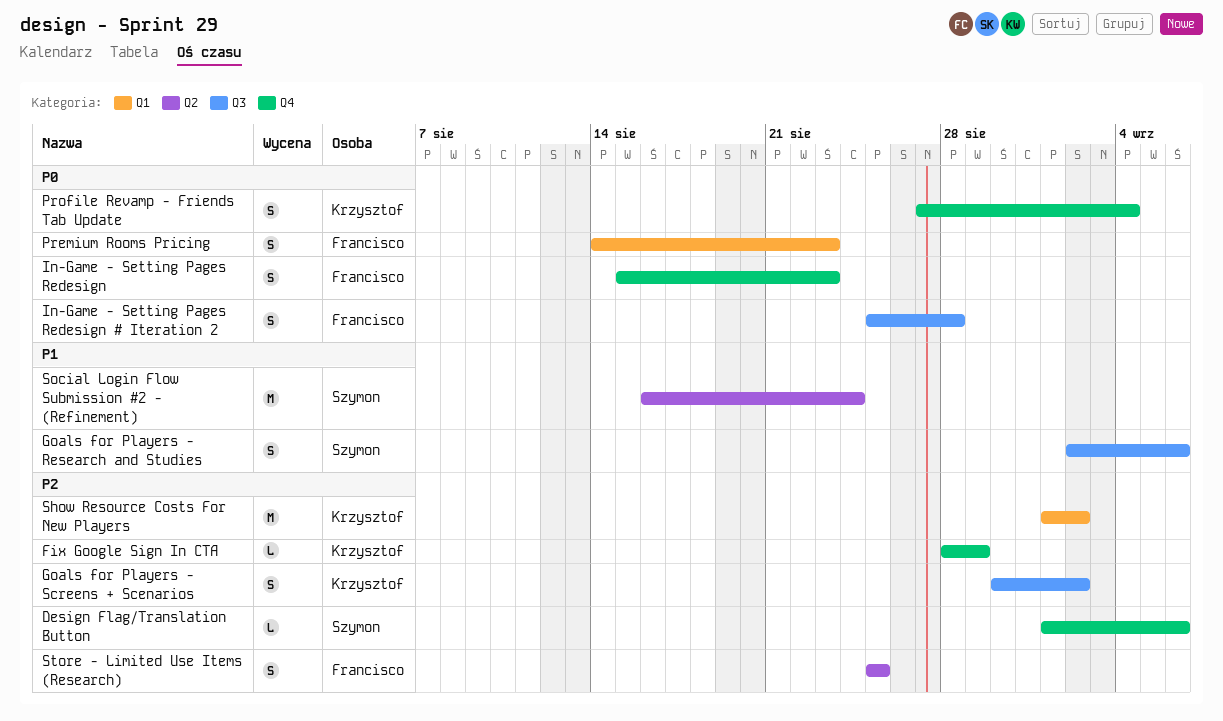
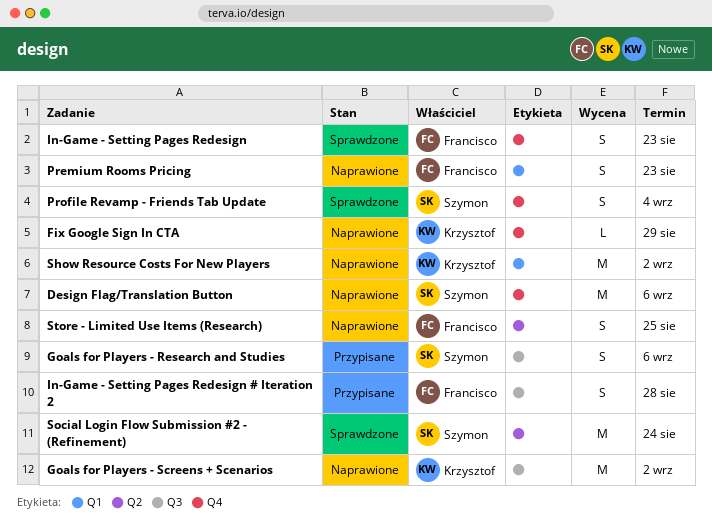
Design Flag/Translation Button, estimate: L -> M
Goals for Players - Screens + Scenarios, estimate: S -> M
Profile Revamp - Friends Tab Update, owner: Krzysztof -> Szymon

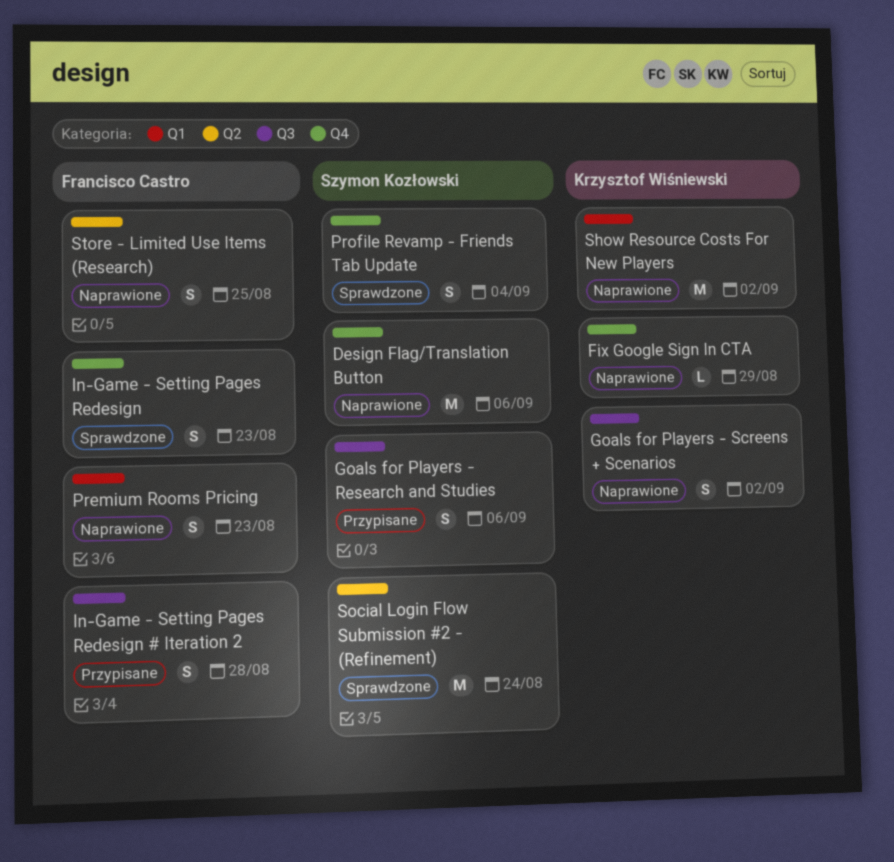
Goals for Players - Screens + Scenarios, estimate: M -> S

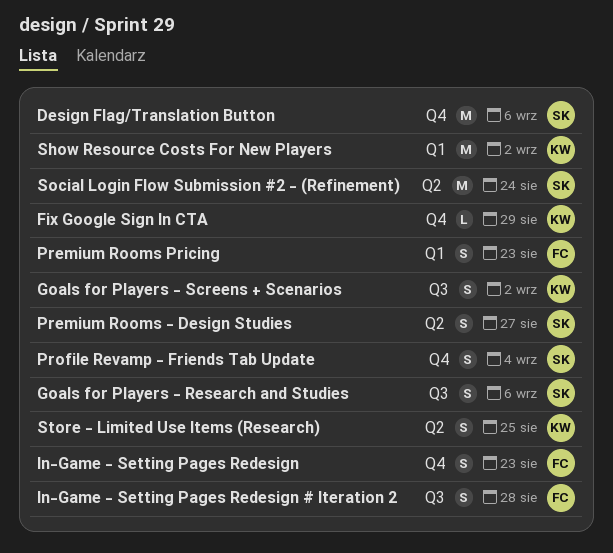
Premium Rooms - Design Studies: none -> present
Store - Limited Use Items (Research), owner: Francisco Castro -> Krzysztof Wiśniewski

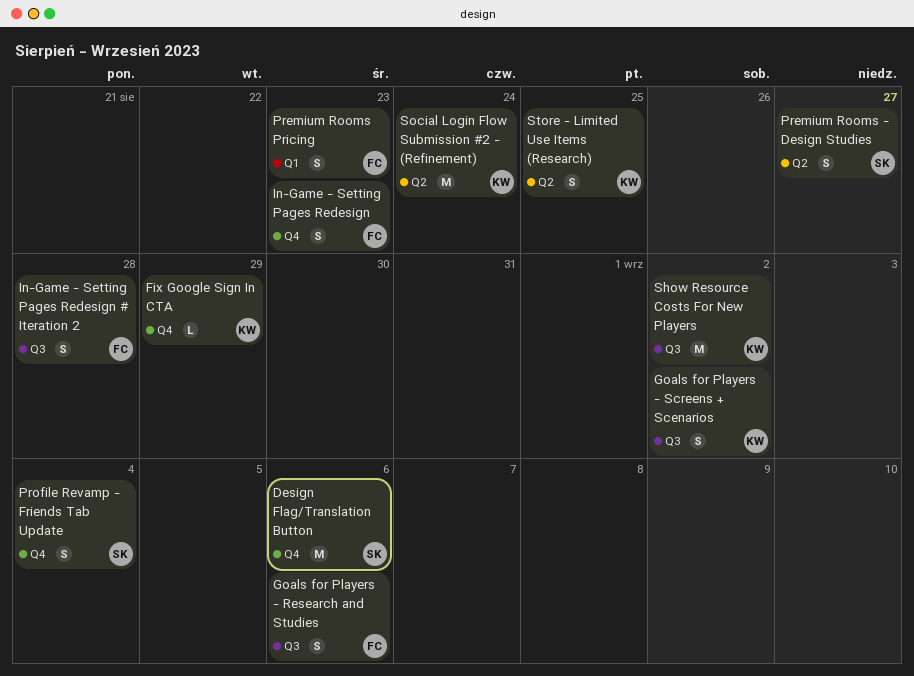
Goals for Players - Research and Studies, owner: SK -> FC
Show Resource Costs For New Players, label: Q1 -> Q3
Social Login Flow Submission #2 - (Refinement), owner: SK -> KW

